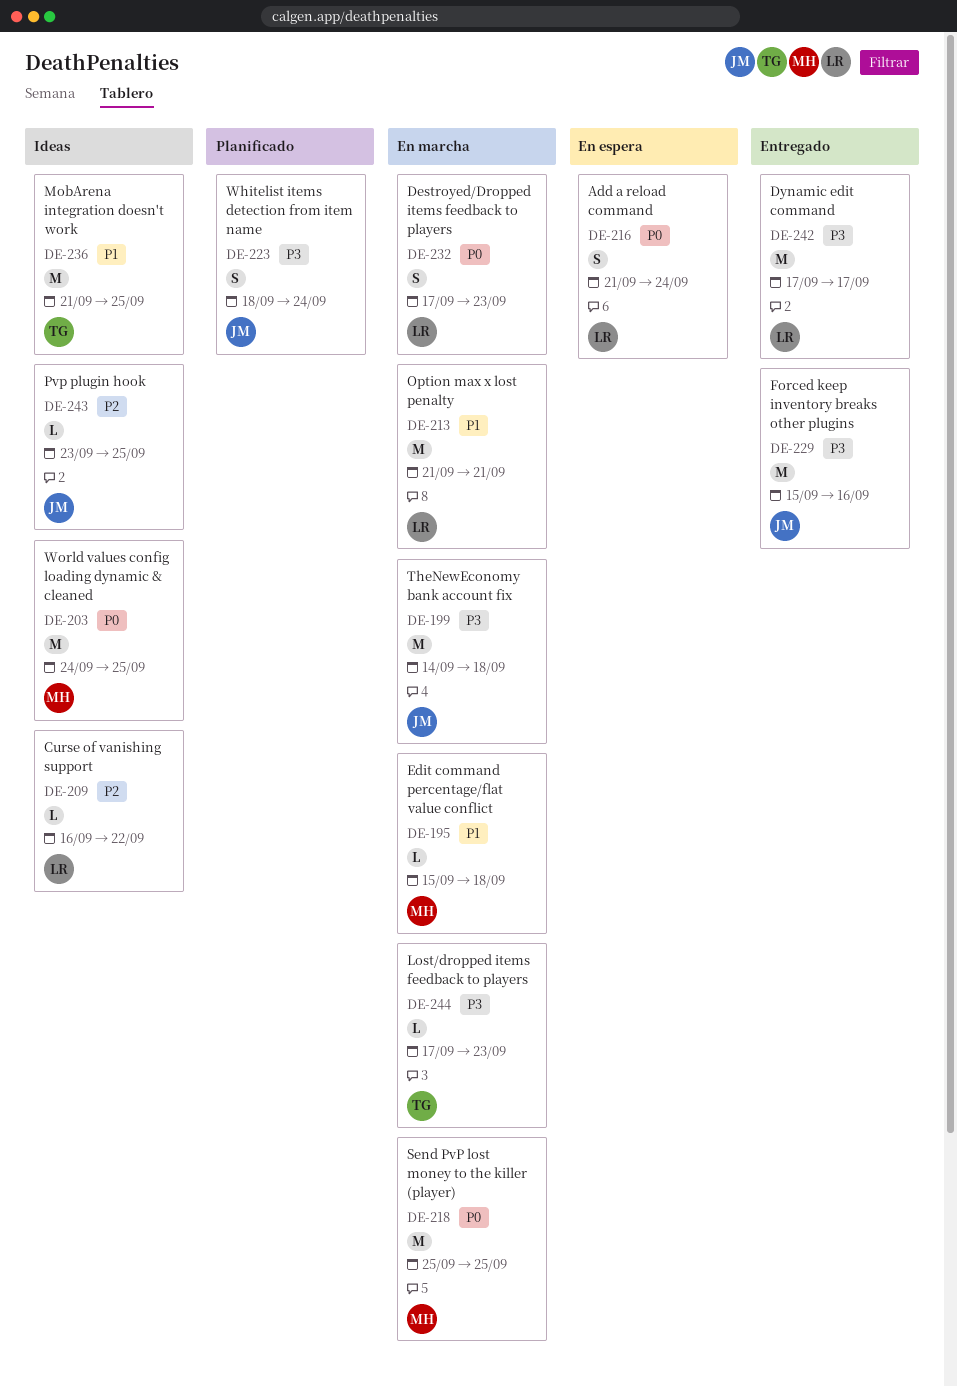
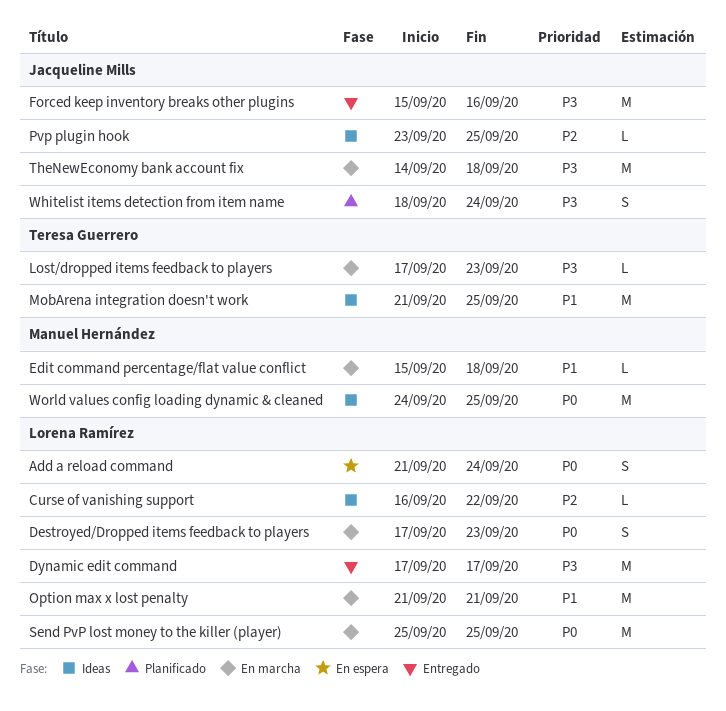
Send PvP lost money to the killer (player), owner: Manuel Hernández -> Lorena Ramírez

